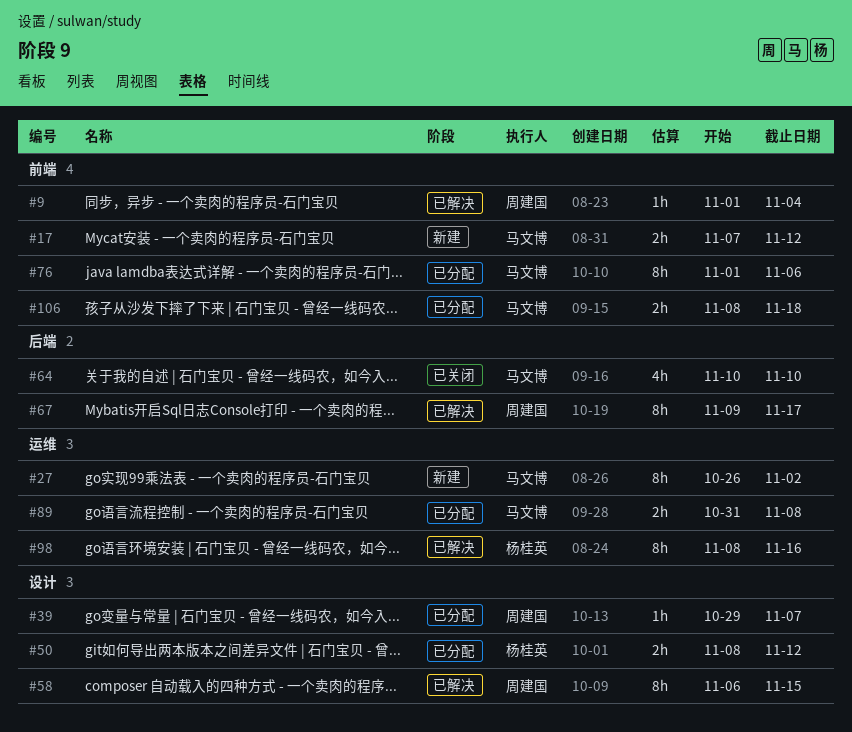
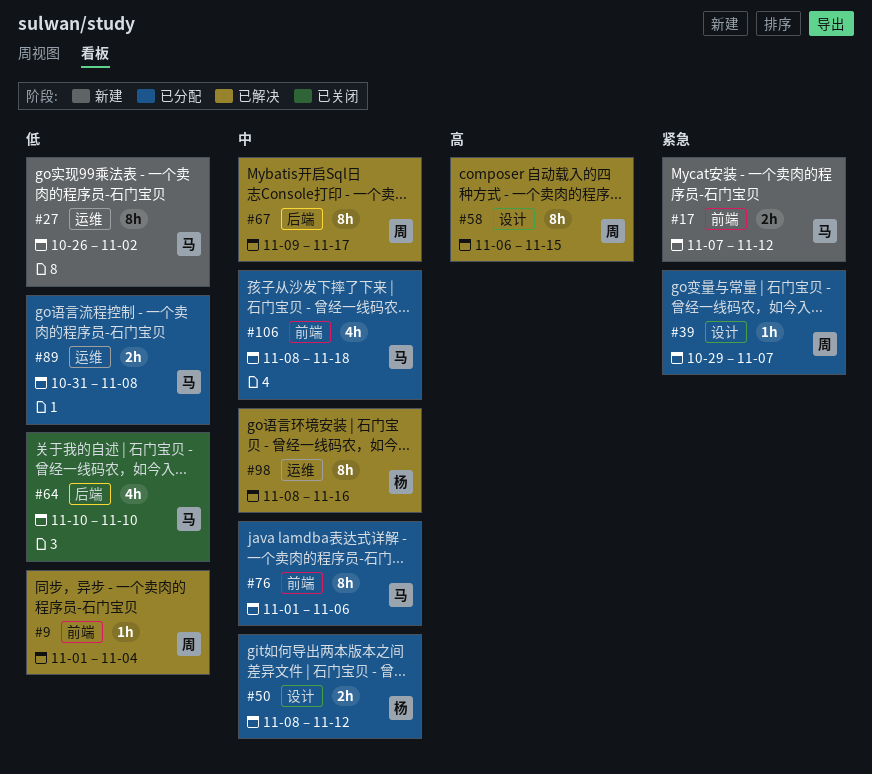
#106, estimate: 2h -> 4h

